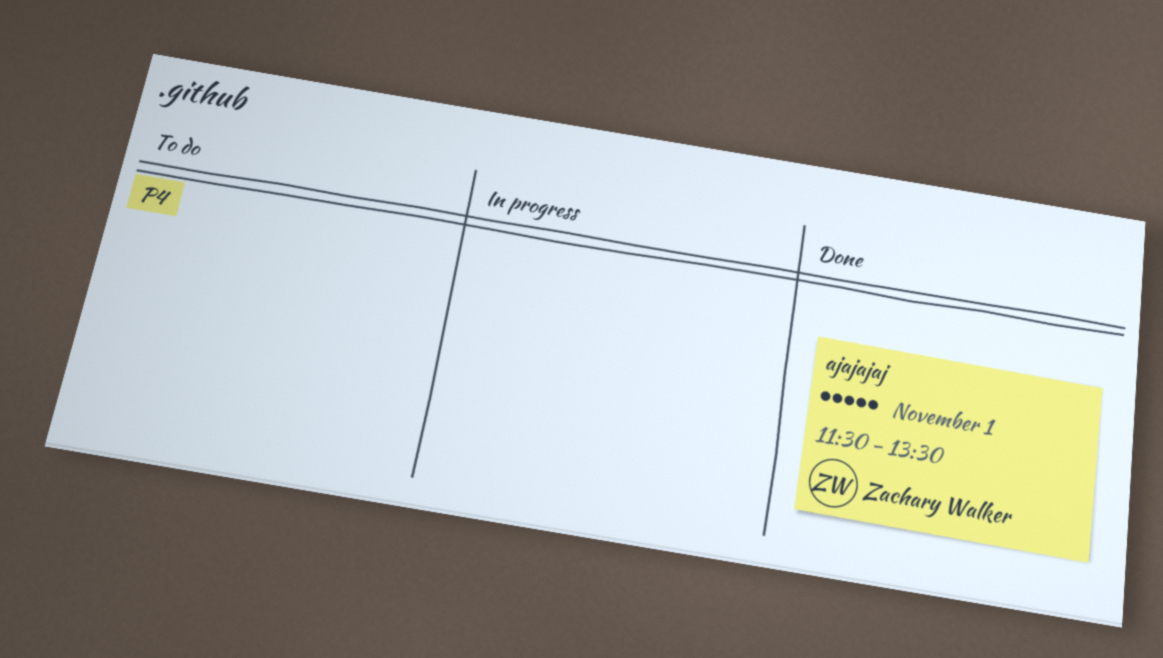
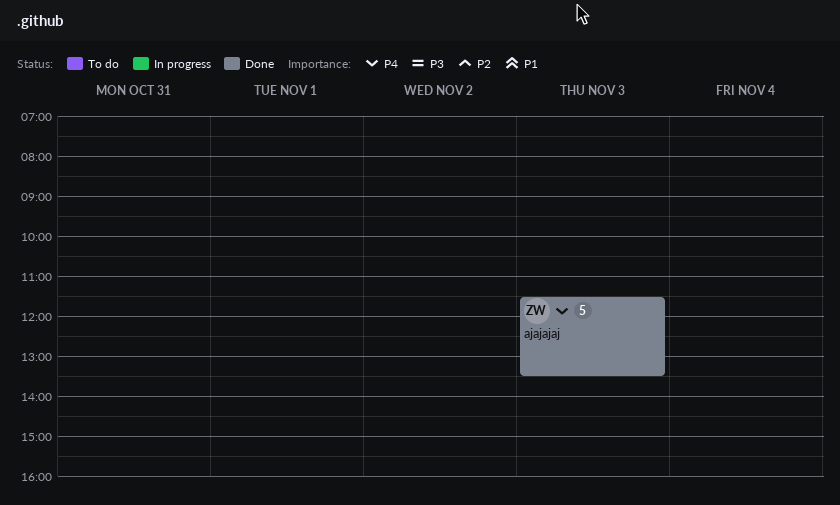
ajajajaj, day: Nov 1 -> Nov 3

